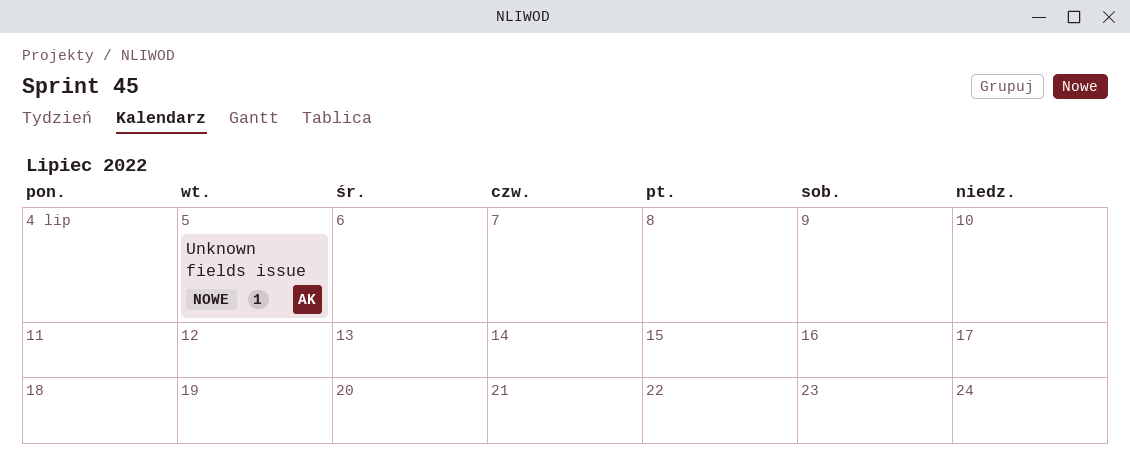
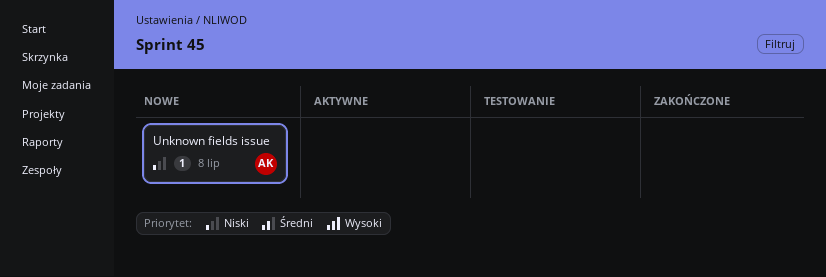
Unknown fields issue, due: Jul 5 -> Jul 8

